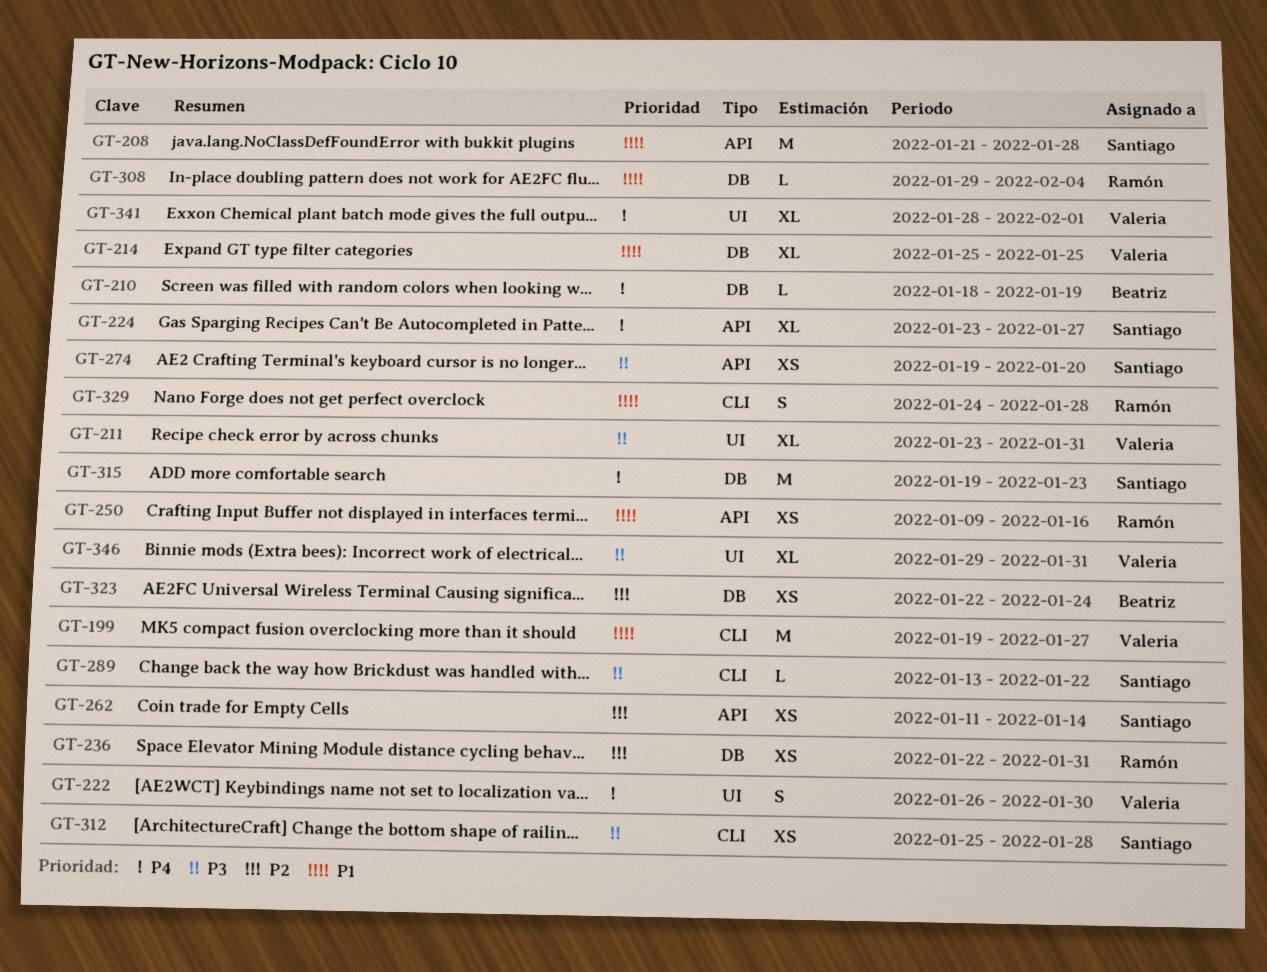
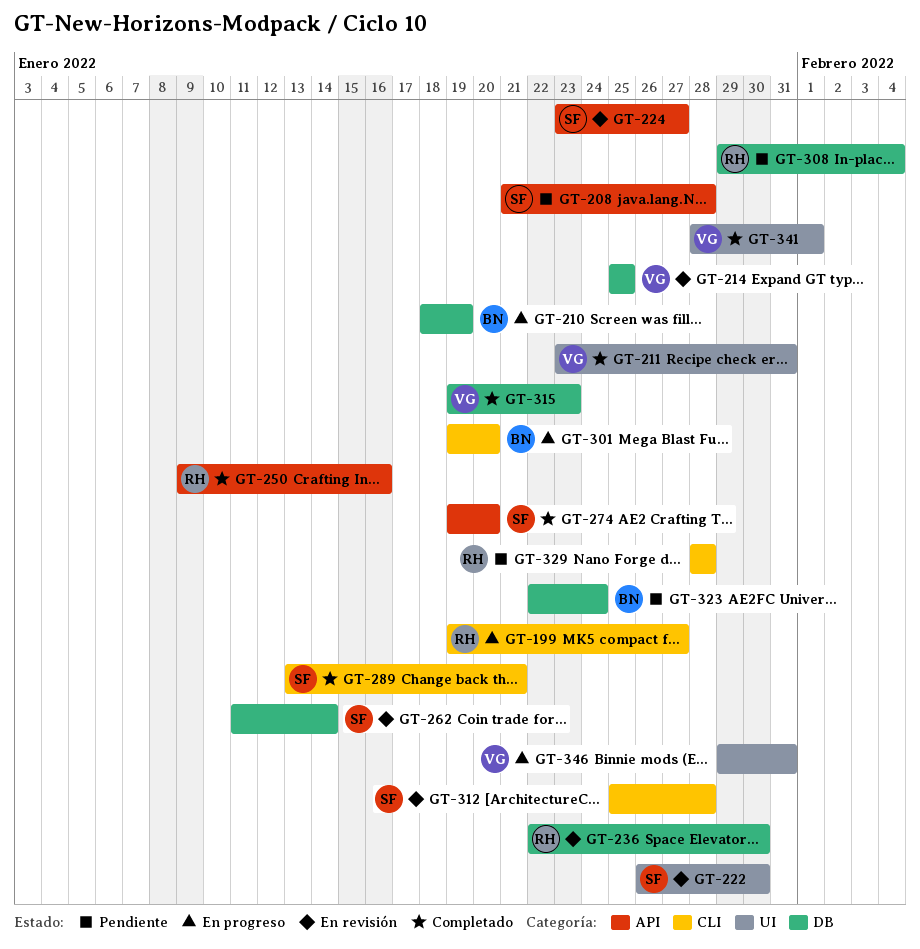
GT-199, owner: Valeria -> Ramón
GT-222, owner: Valeria -> Santiago
GT-236, due: Jan 31 -> Jan 30
GT-262, label: API -> DB
GT-289, due: Jan 22 -> Jan 21
GT-301: none -> present
GT-315, owner: Santiago -> Valeria
GT-329, start: Jan 24 -> Jan 28

